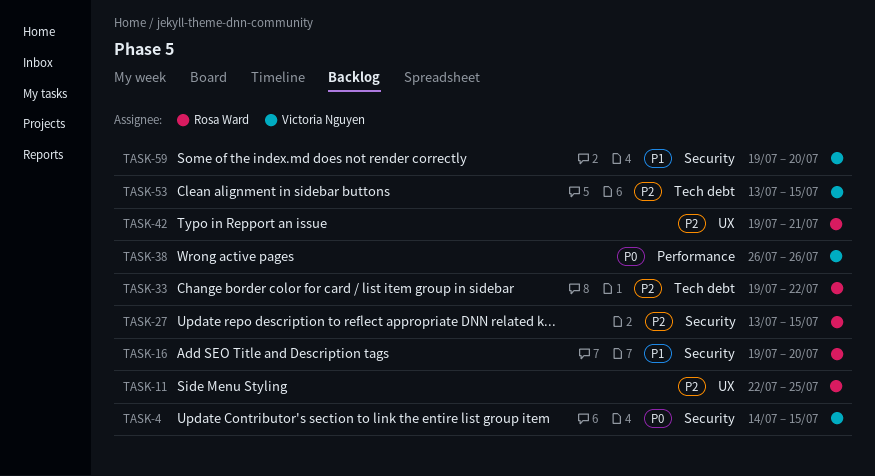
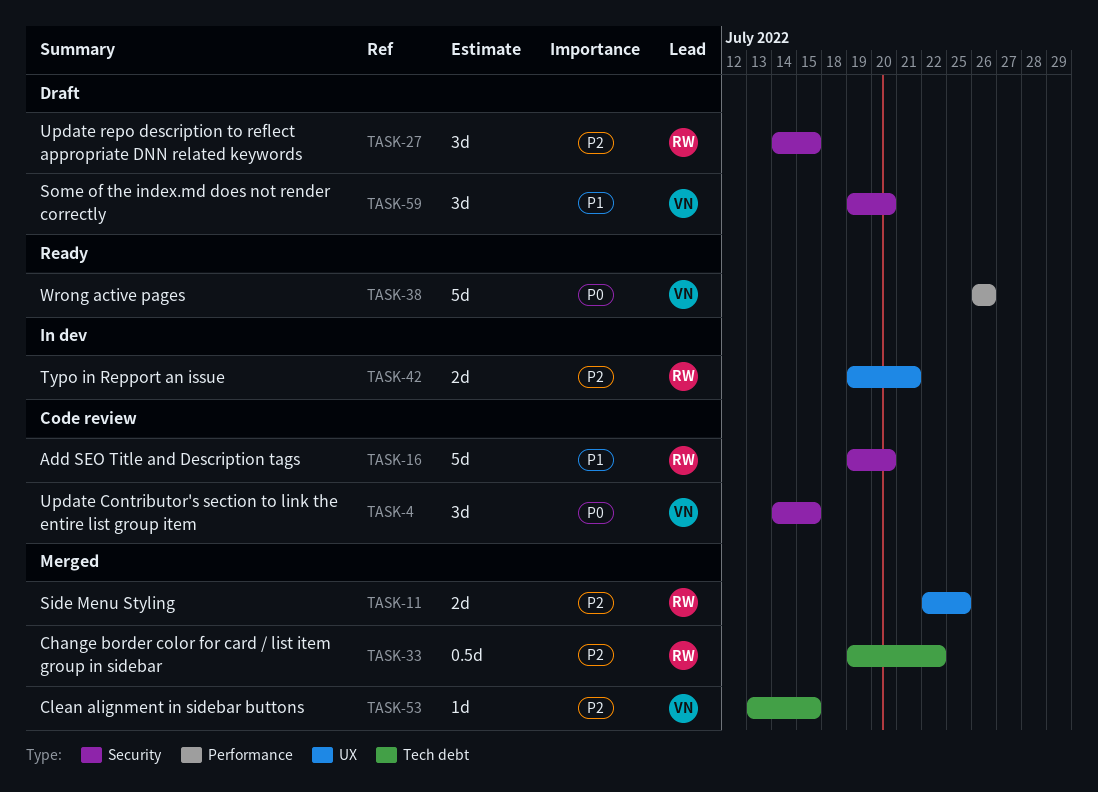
TASK-27, start: Jul 13 -> Jul 14

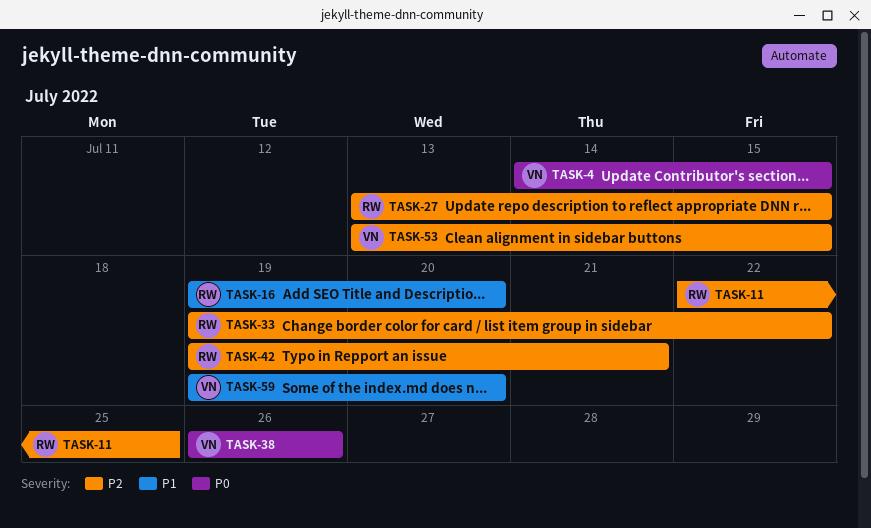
TASK-27, start: Jul 14 -> Jul 13

